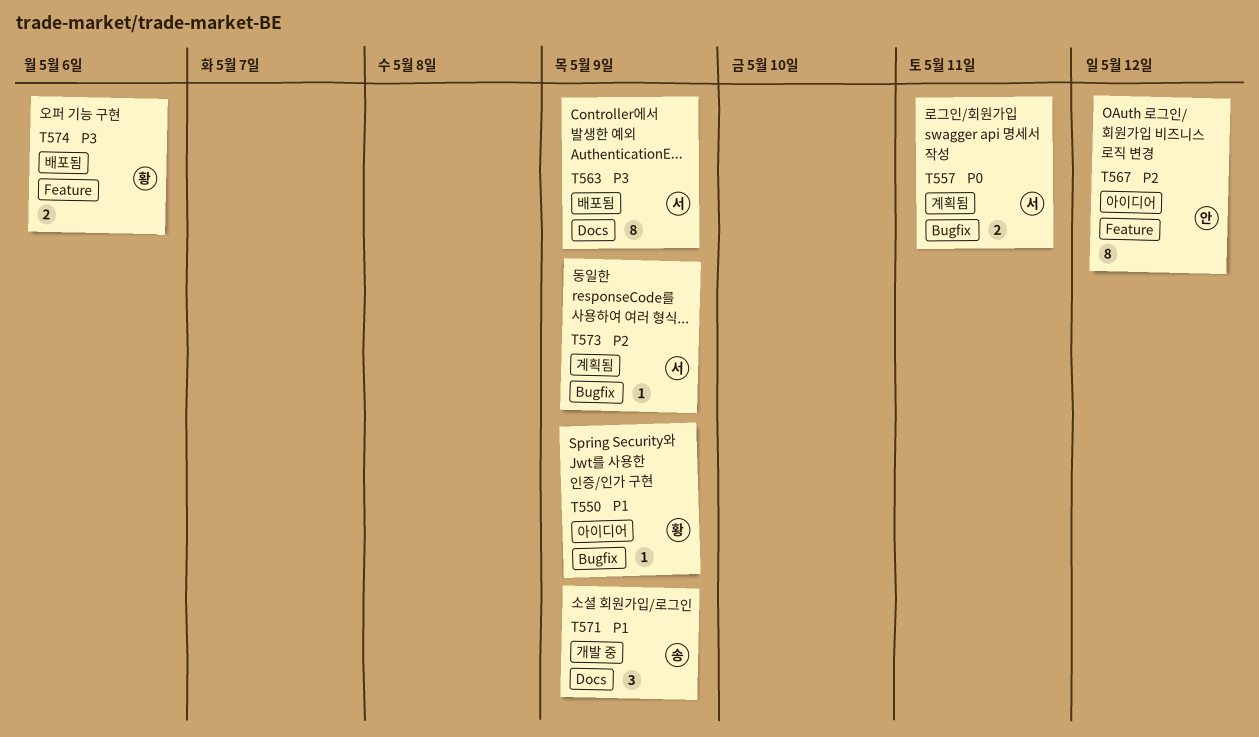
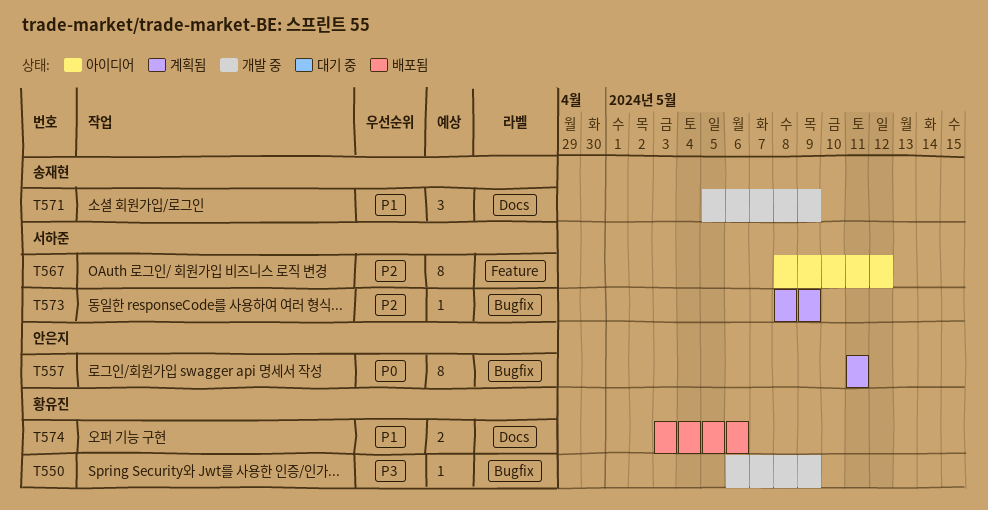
T550, status: 아이디어 -> 개발 중
T550, priority: P1 -> P3
T557, owner: 서하준 -> 안은지
T557, estimate: 2 -> 8
T563: present -> none
T567, owner: 안은지 -> 서하준
T574, priority: P3 -> P1
T574, label: Feature -> Docs

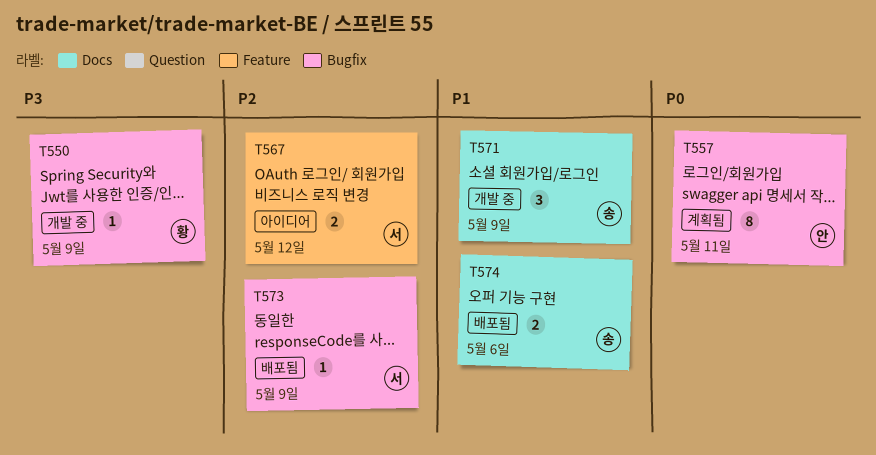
T567, estimate: 8 -> 2
T573, status: 계획됨 -> 배포됨
T574, owner: 황유진 -> 송재현

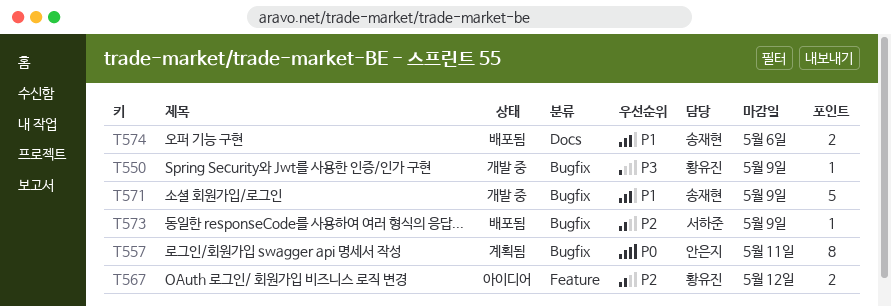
T567, owner: 서하준 -> 황유진
T571, label: Docs -> Bugfix
T571, estimate: 3 -> 5

